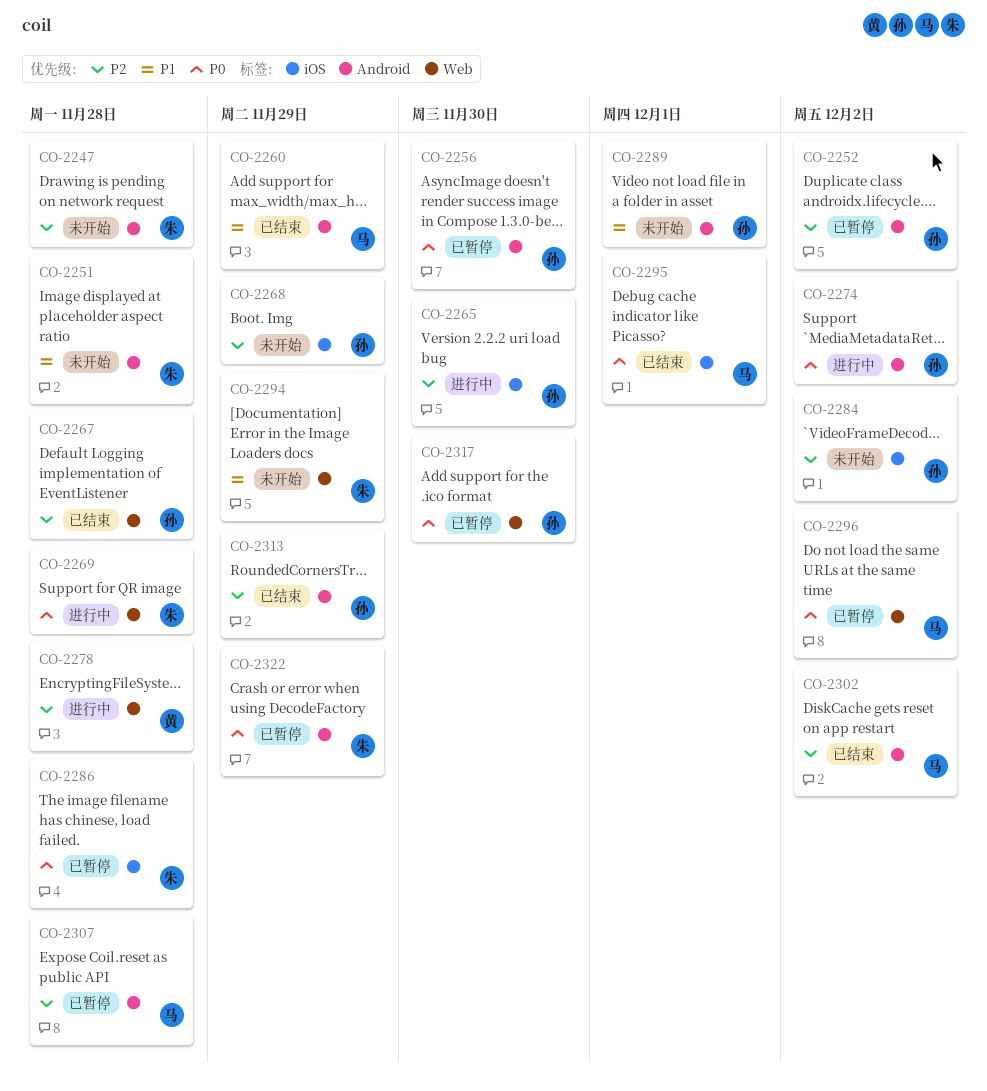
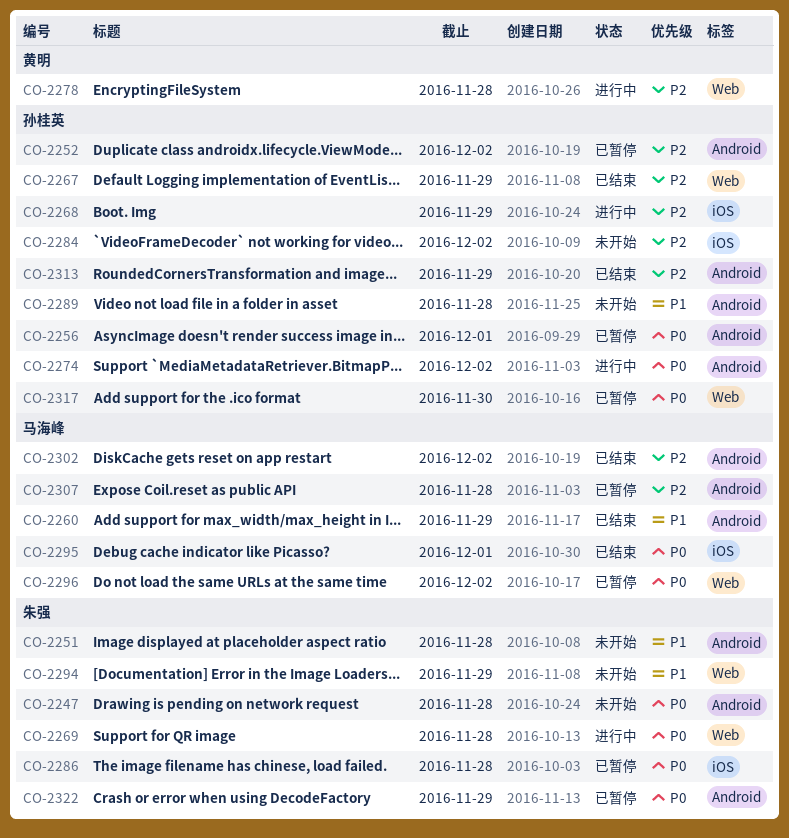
CO-2247, priority: P2 -> P0
CO-2256, due: Nov 30 -> Dec 1
CO-2265: present -> none
CO-2267, due: Nov 28 -> Nov 29
CO-2268, status: 未开始 -> 进行中
CO-2289, due: Dec 1 -> Nov 28

